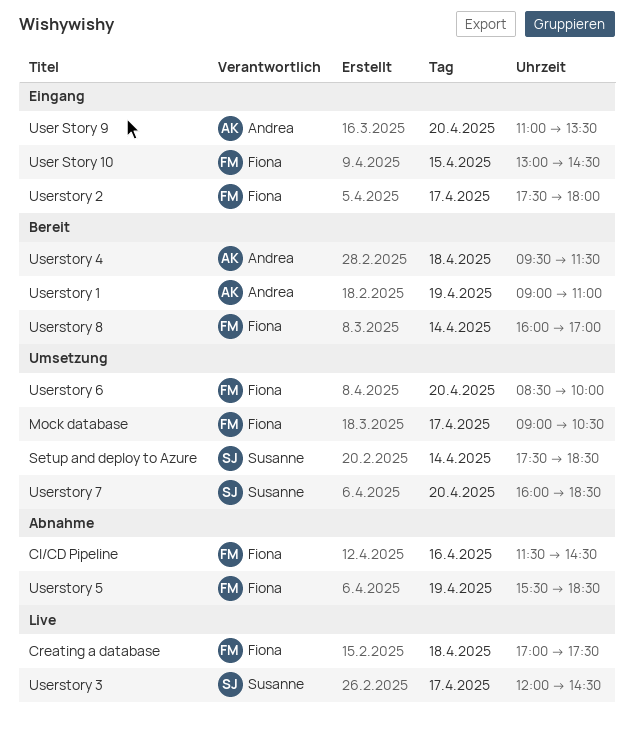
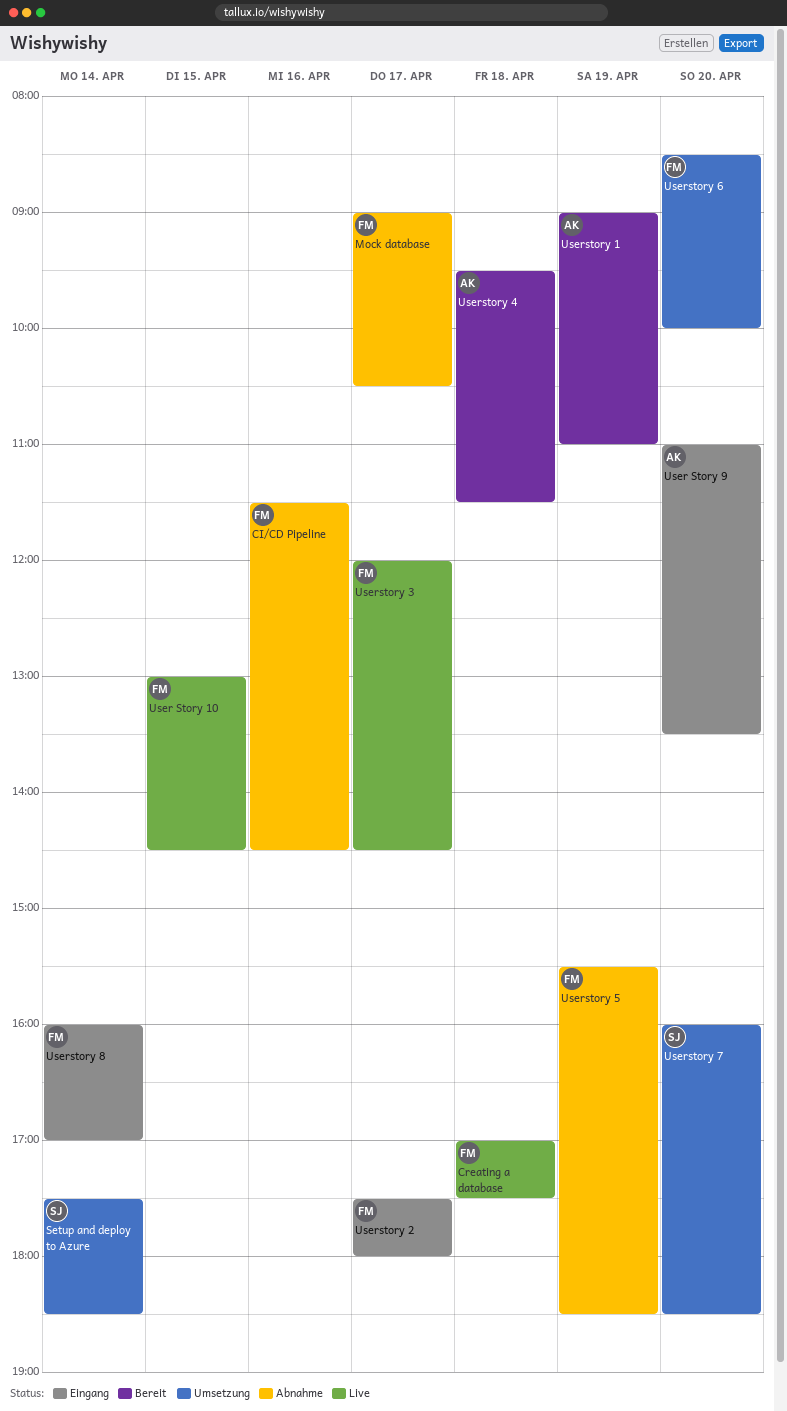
Mock database, status: Umsetzung -> Abnahme
User Story 10, status: Eingang -> Live
Userstory 3, owner: Susanne -> Fiona
Userstory 8, status: Bereit -> Eingang

